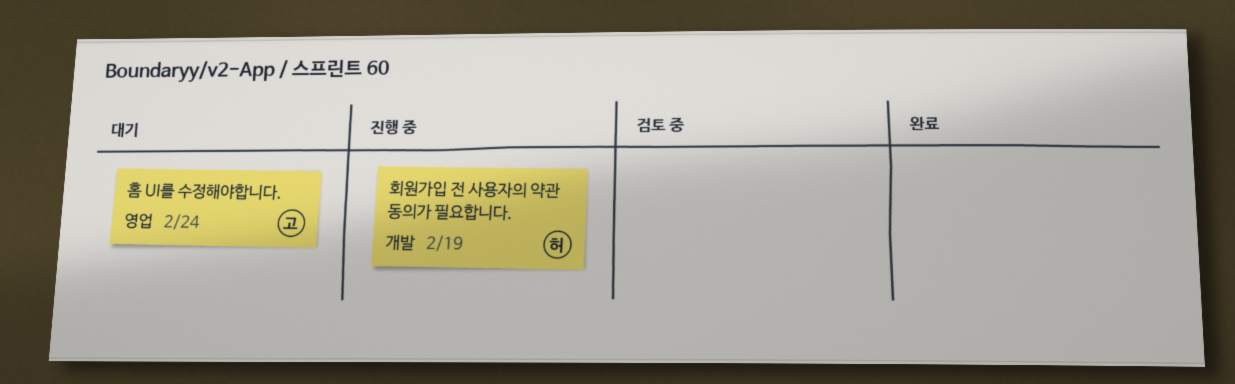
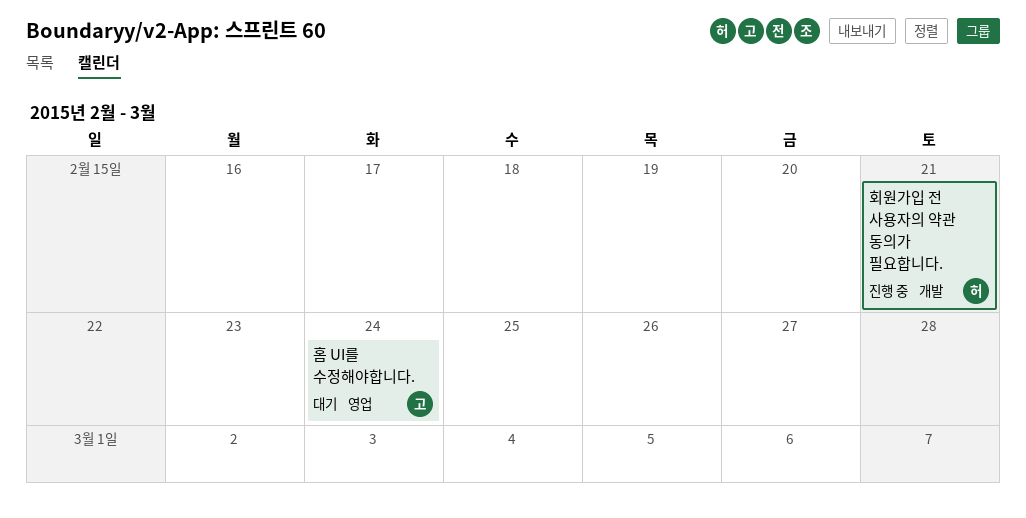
회원가입 전 사용자의 약관 동의가 필요합니다., due: Feb 19 -> Feb 21

